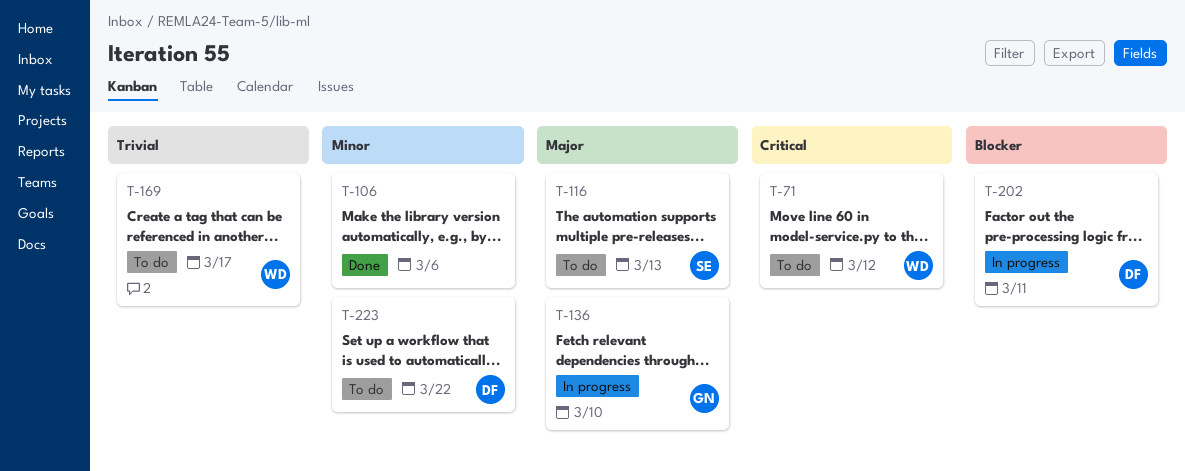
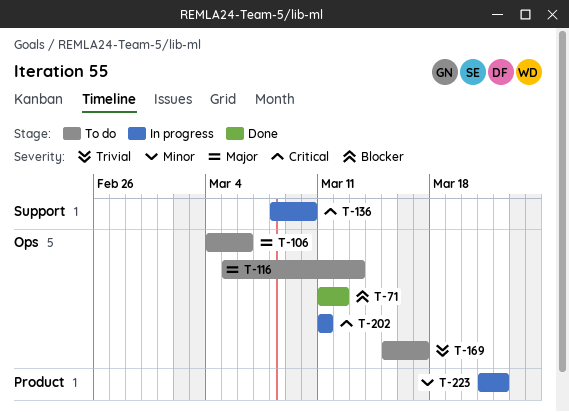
T-71, status: To do -> Done
T-71, priority: Critical -> Blocker
T-106, status: Done -> To do
T-106, priority: Minor -> Major
T-136, priority: Major -> Critical
T-202, priority: Blocker -> Critical
T-223, status: To do -> In progress

